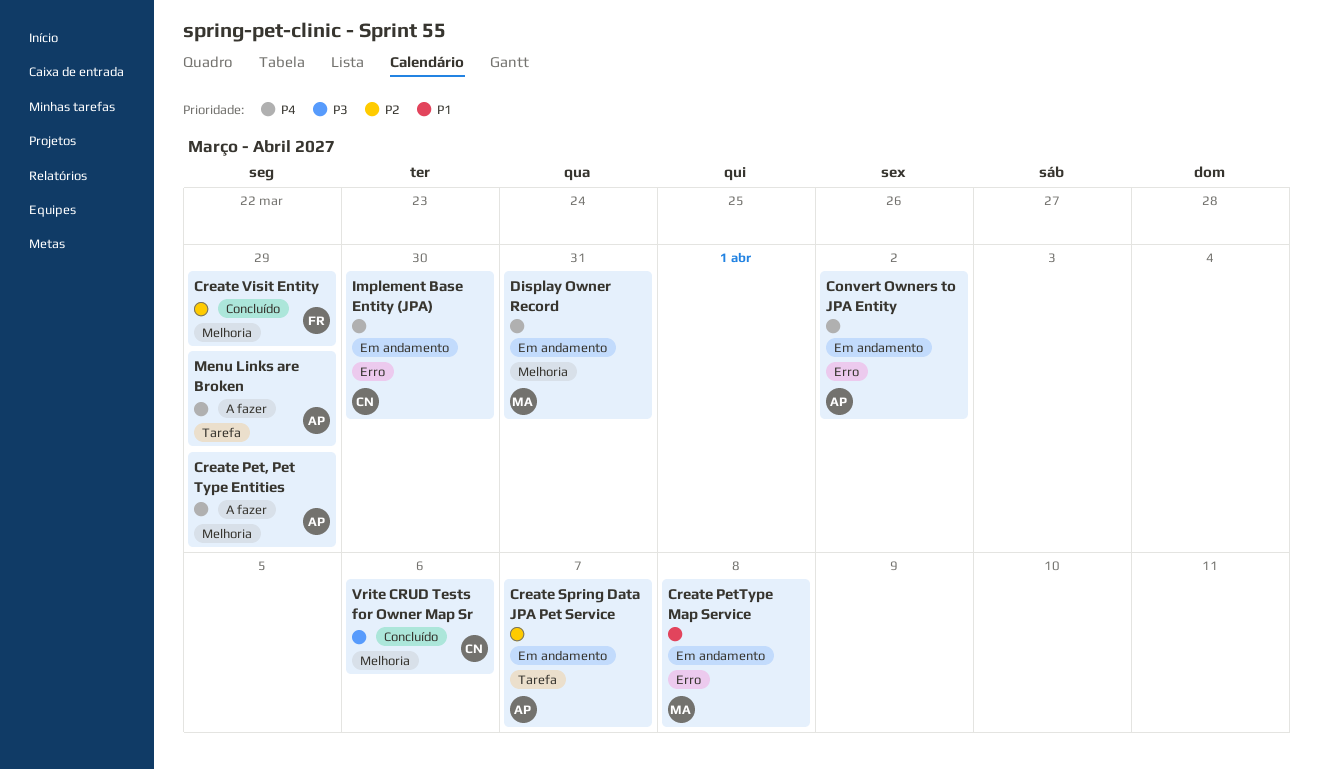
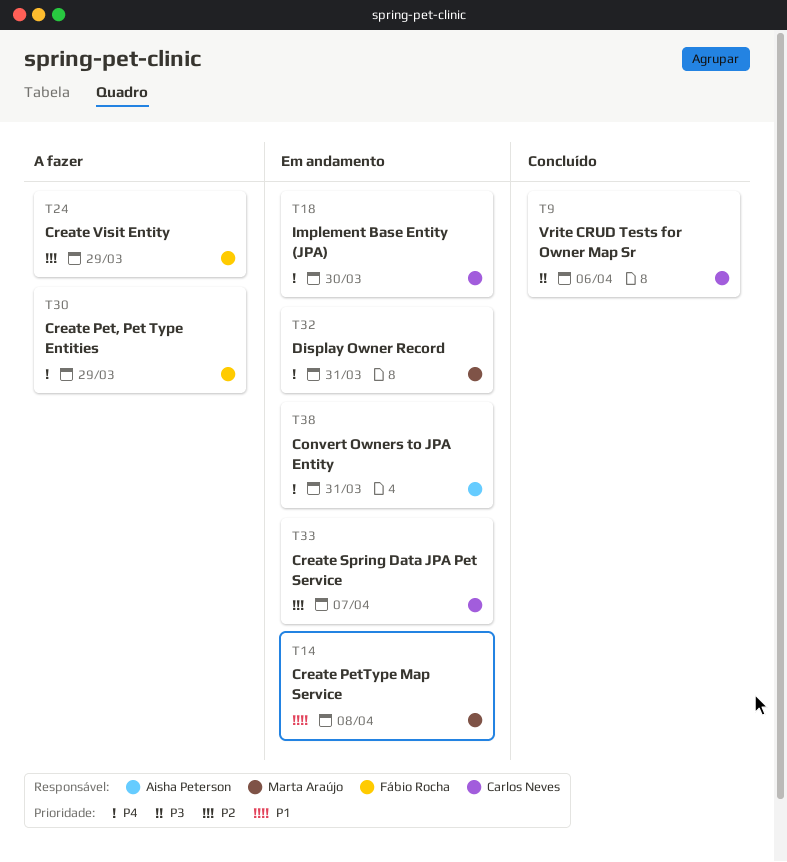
Convert Owners to JPA Entity, due: Apr 2 -> Mar 31
Create Pet, Pet Type Entities, owner: Aisha Peterson -> Fábio Rocha
Create Spring Data JPA Pet Service, owner: Aisha Peterson -> Carlos Neves
Create Visit Entity, status: Concluído -> A fazer
Menu Links are Broken: present -> none

